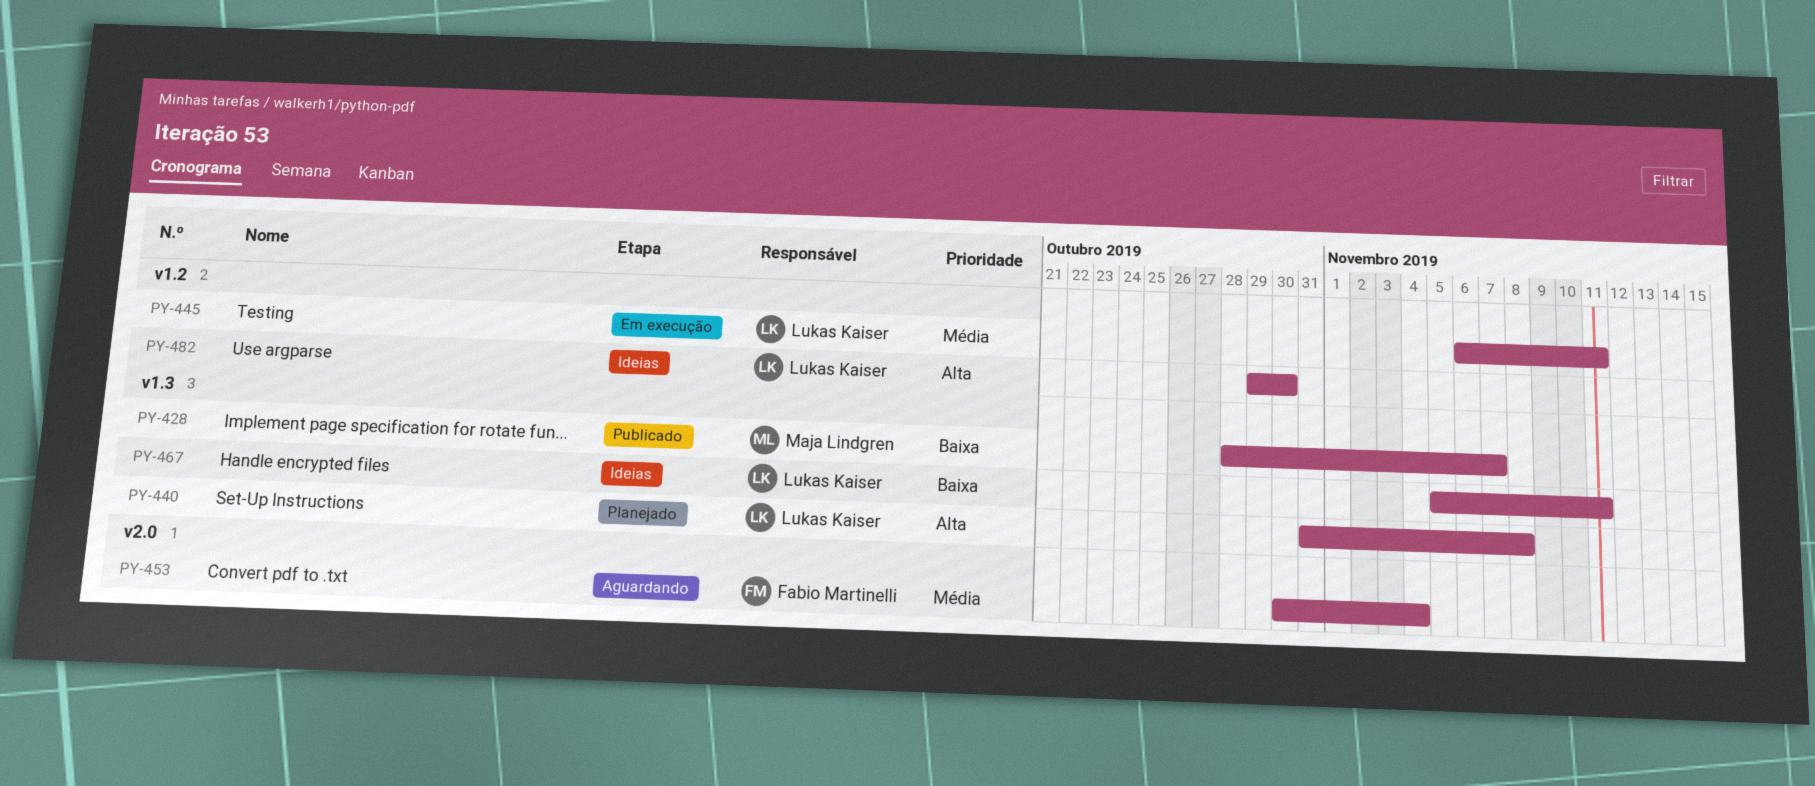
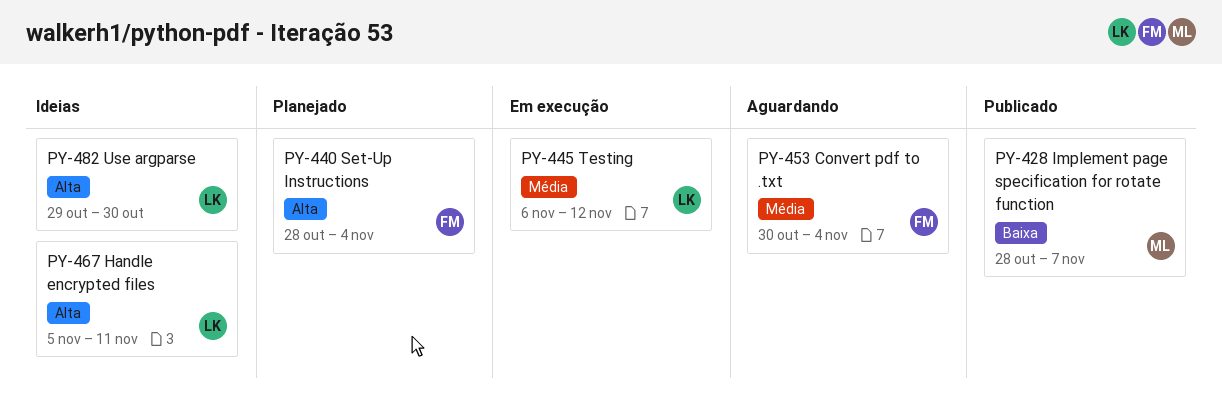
PY-440, owner: Lukas Kaiser -> Fabio Martinelli
PY-440, start: Oct 31 -> Oct 28
PY-440, due: Nov 8 -> Nov 4
PY-445, due: Nov 11 -> Nov 12
PY-467, priority: Baixa -> Alta

